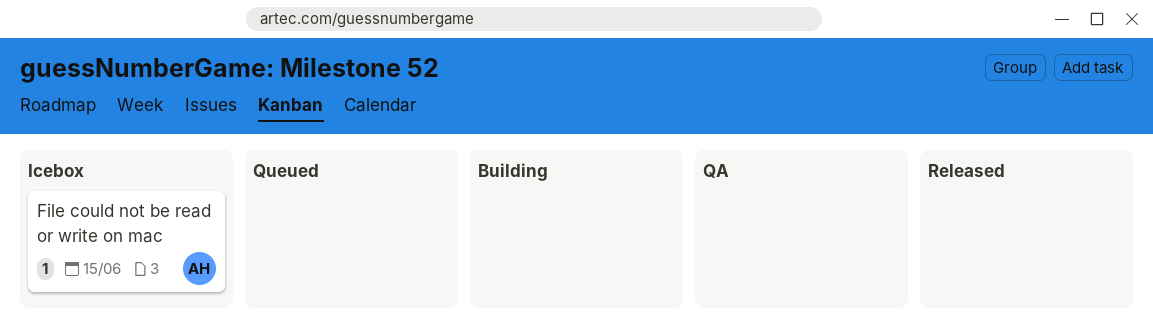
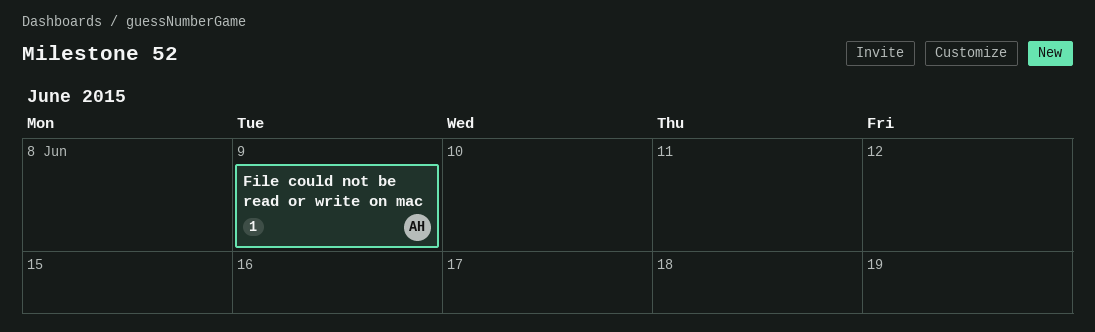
File could not be read or write on mac, due: Jun 15 -> Jun 9

